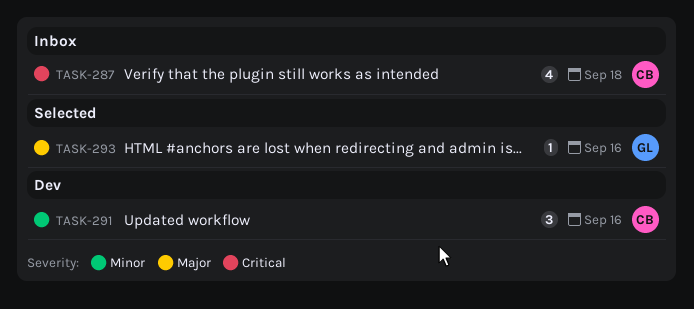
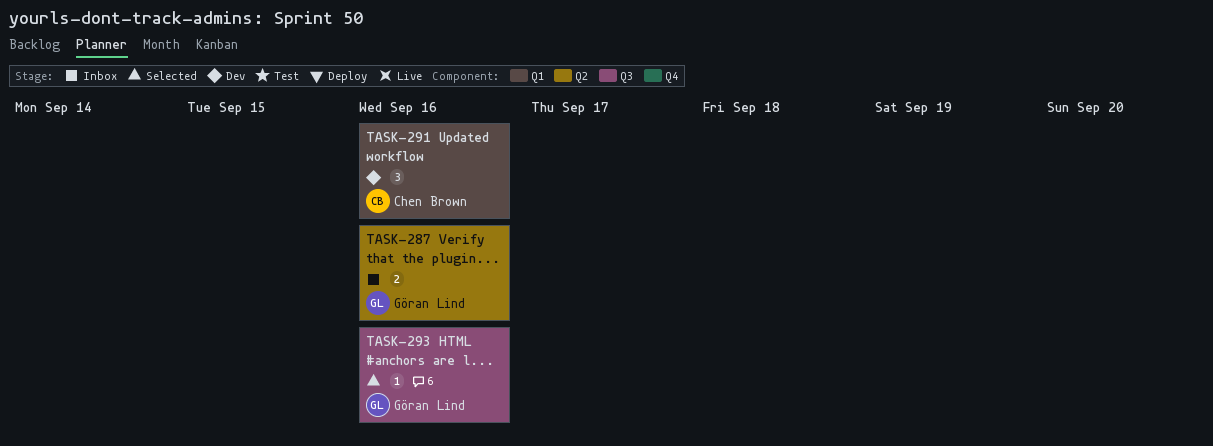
TASK-287, owner: Chen Brown -> Göran Lind
TASK-287, estimate: 4 -> 2
TASK-287, due: Sep 18 -> Sep 16

